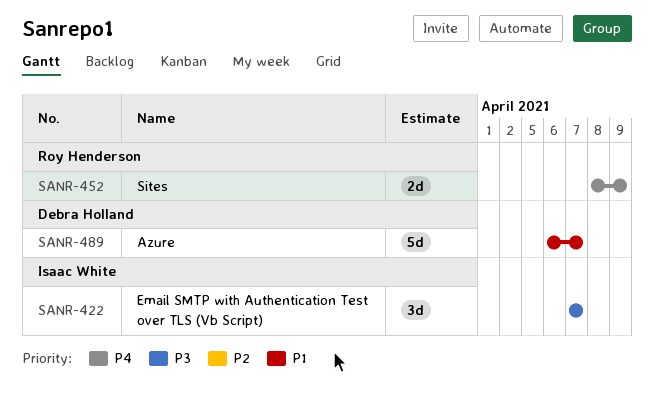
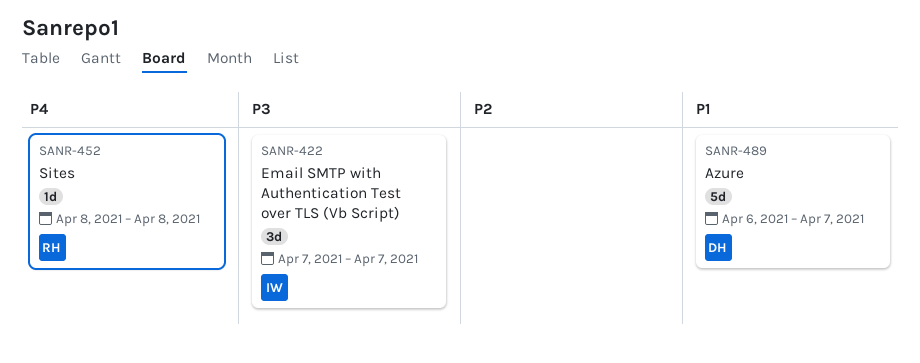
SANR-452, estimate: 2d -> 1d
SANR-452, due: Apr 9 -> Apr 8

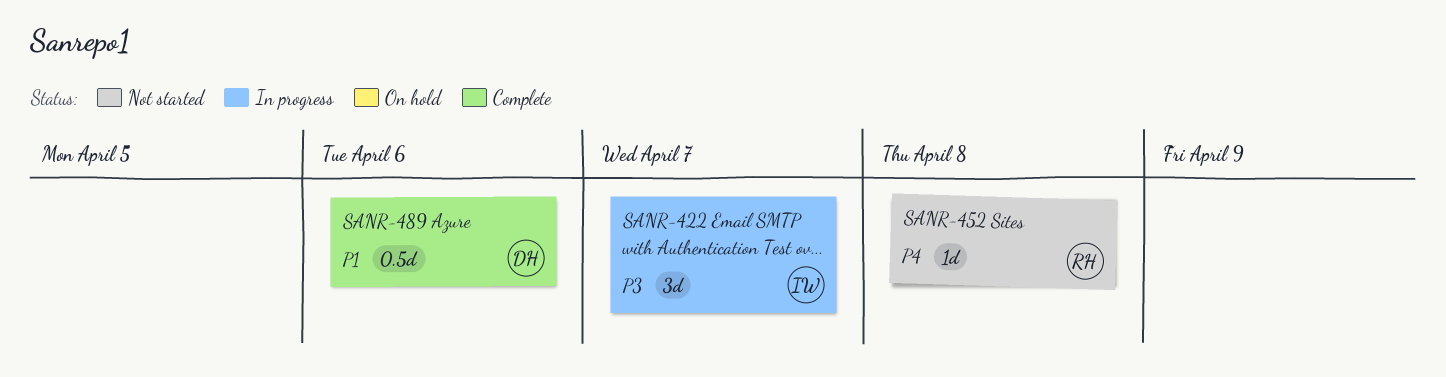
SANR-489, estimate: 5d -> 0.5d
SANR-489, due: Apr 7 -> Apr 6

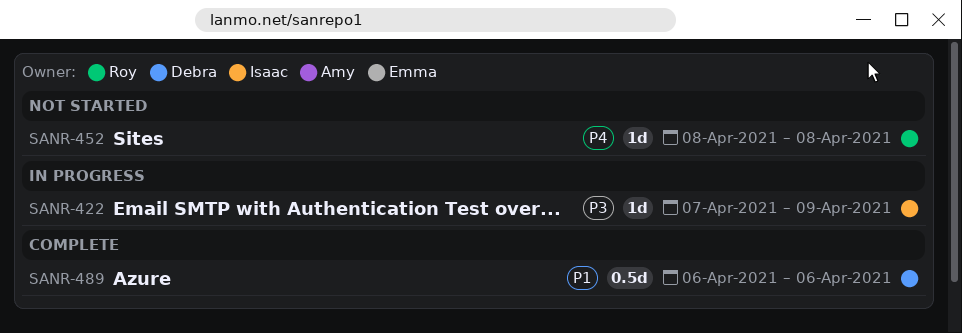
SANR-422, estimate: 3d -> 1d
SANR-422, due: Apr 7 -> Apr 9

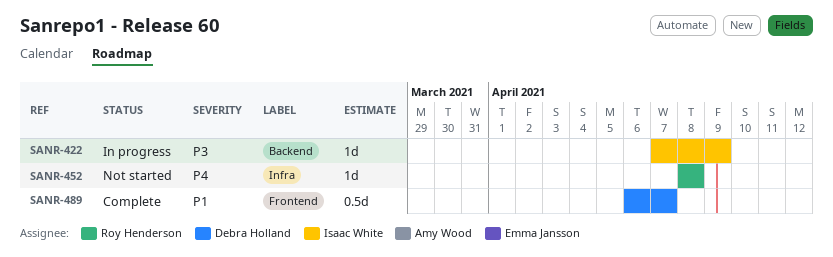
SANR-489, due: Apr 6 -> Apr 7

